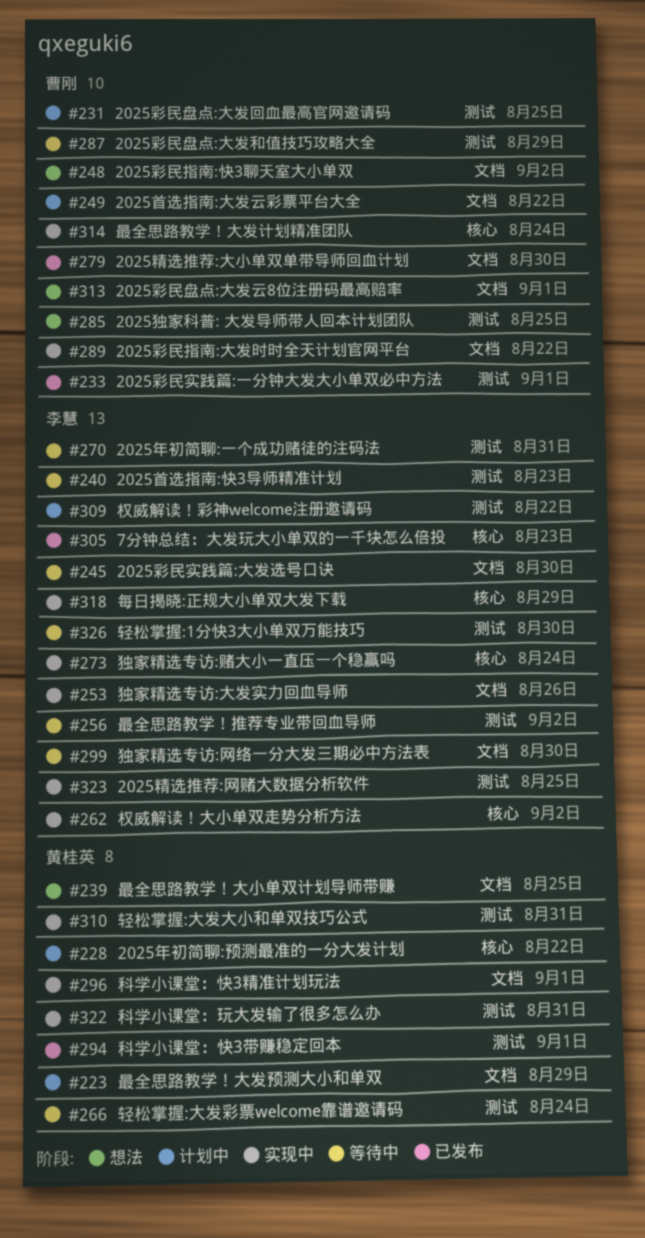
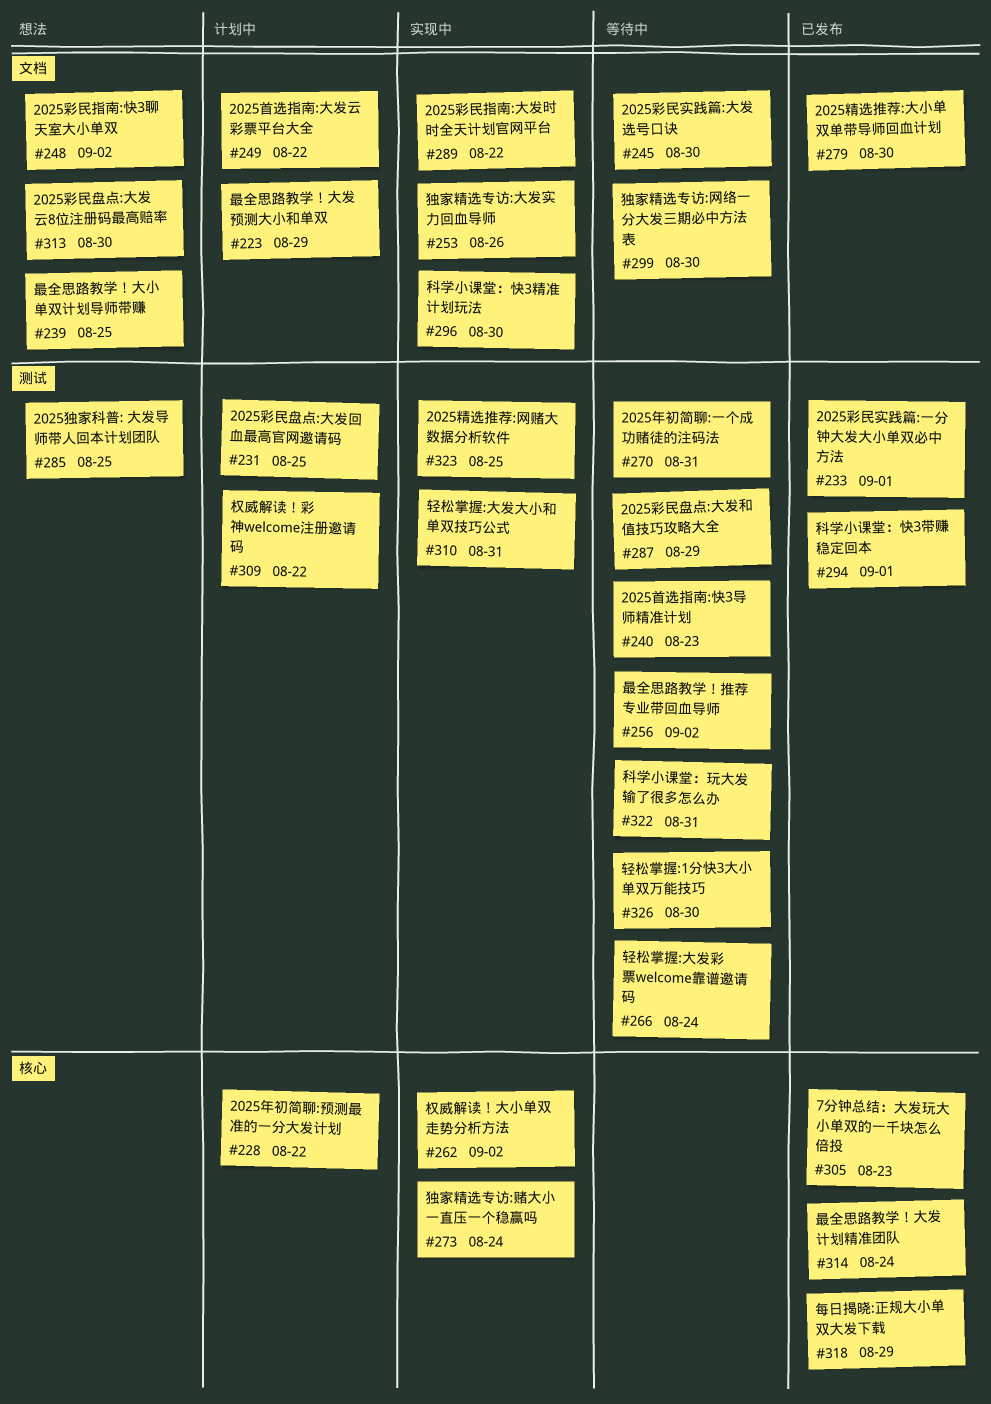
#296, due: Sep 1 -> Aug 30
#313, due: Sep 1 -> Aug 30
#314, status: 实现中 -> 已发布
#318, status: 实现中 -> 已发布
#322, status: 实现中 -> 等待中

